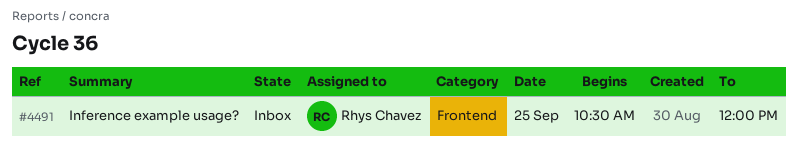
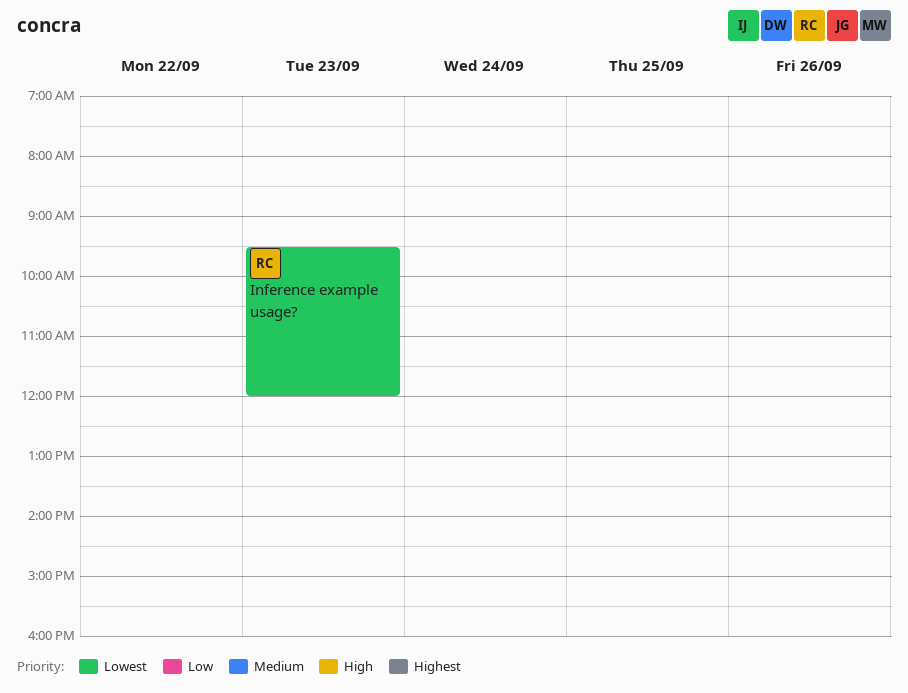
Inference example usage?, day: Sep 25 -> Sep 23
Inference example usage?, begins: 10:30 -> 09:30

